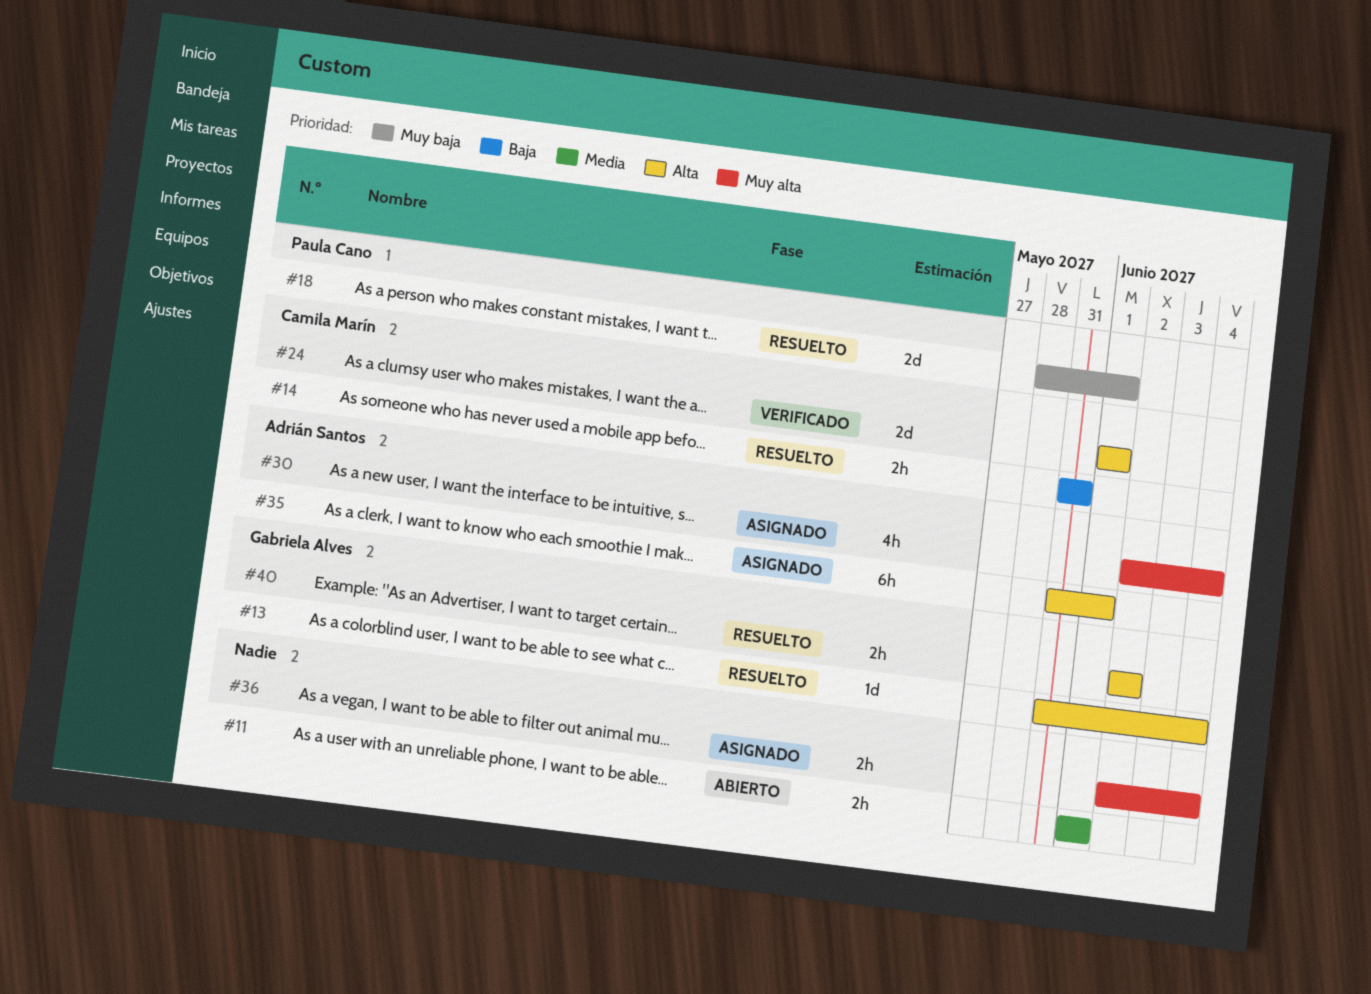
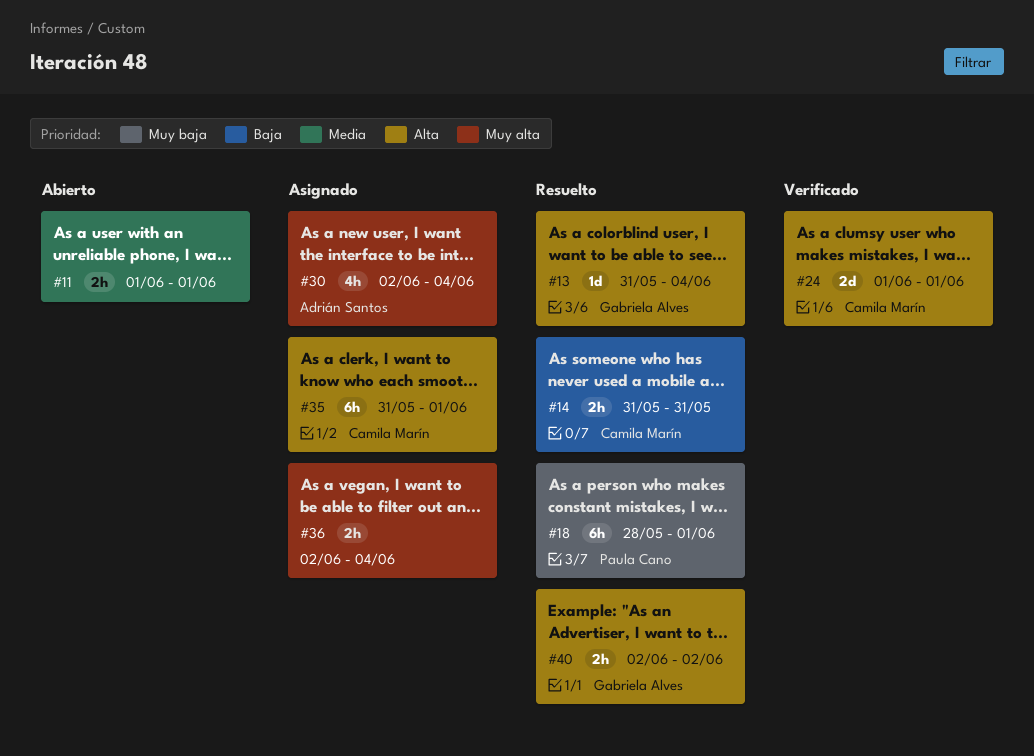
#18, estimate: 2d -> 6h
#35, owner: Adrián Santos -> Camila Marín

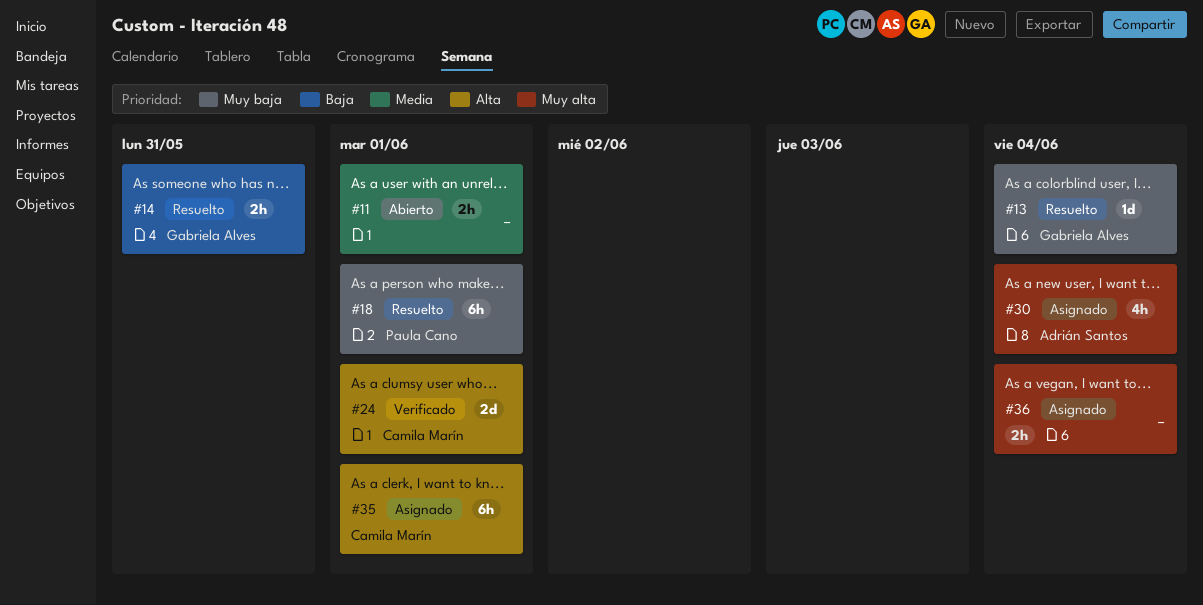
#13, priority: Alta -> Muy baja
#14, owner: Camila Marín -> Gabriela Alves
#40: present -> none

